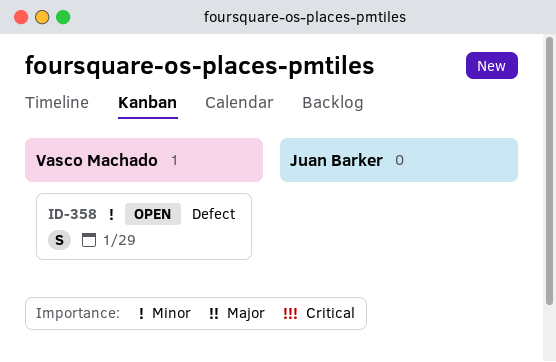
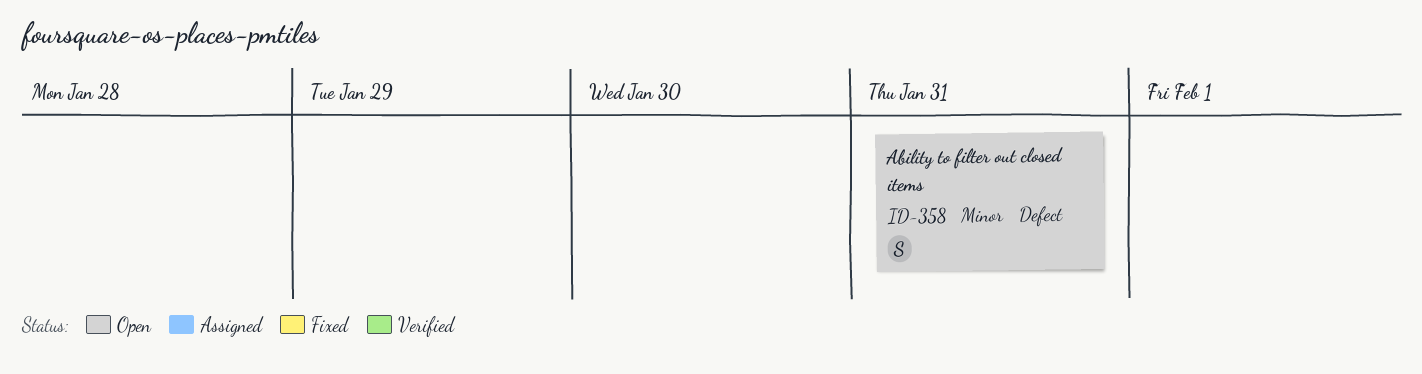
ID-358, due: Jan 29 -> Jan 31

